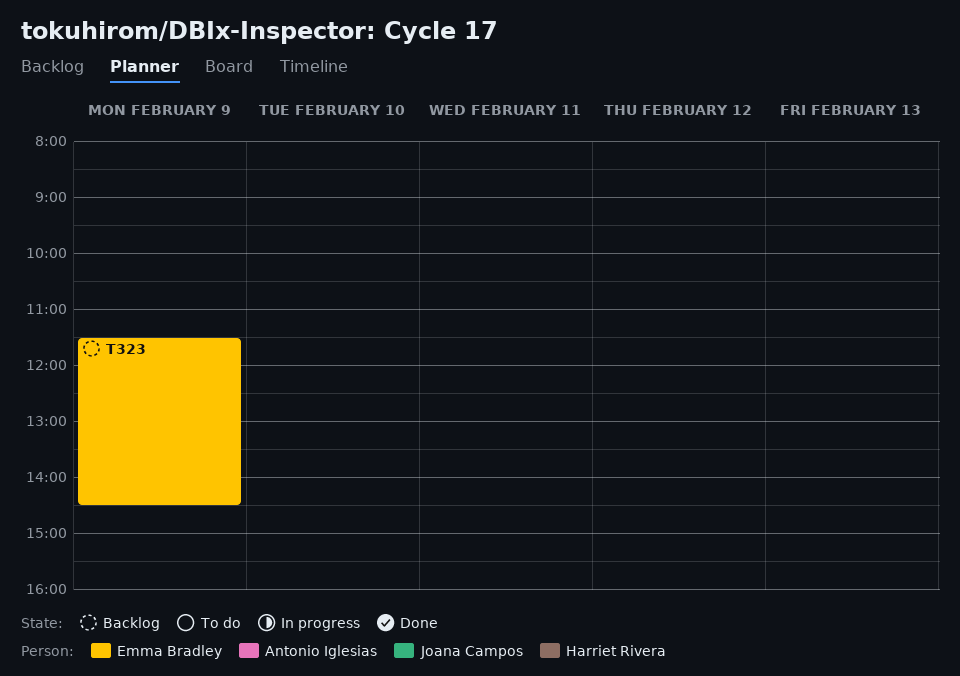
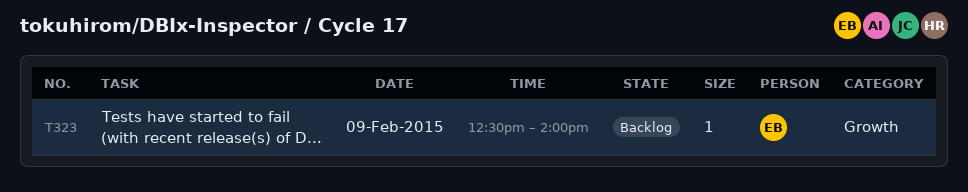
T323, begins: 11:30 -> 12:30
T323, ends: 14:30 -> 14:00

